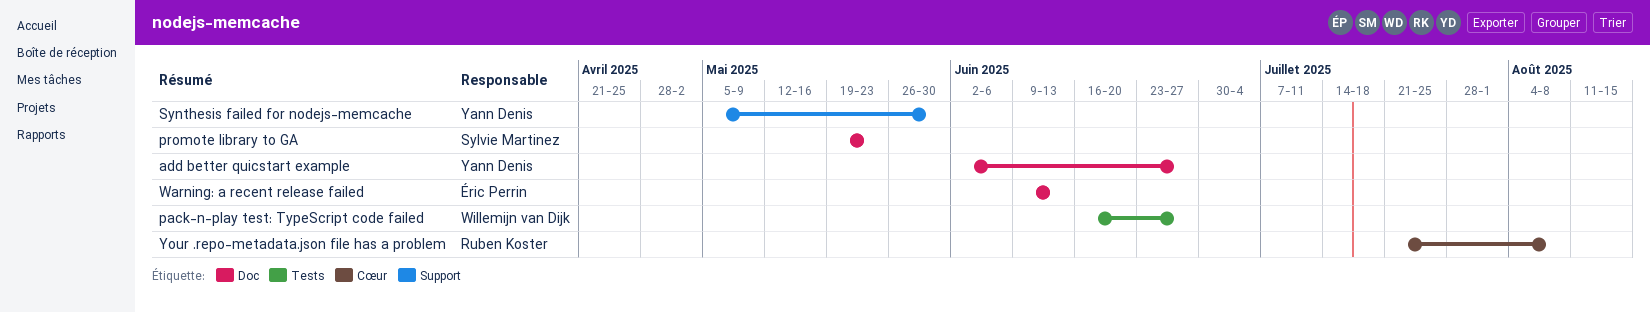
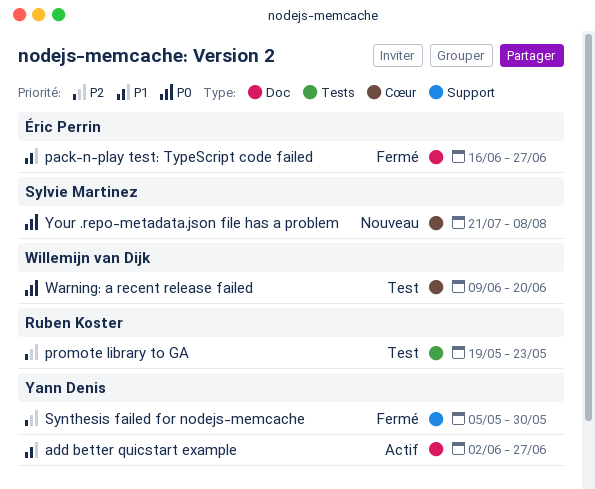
pack-n-play test: TypeScript code failed, owner: Willemijn van Dijk -> Éric Perrin
pack-n-play test: TypeScript code failed, label: Tests -> Doc
promote library to GA, owner: Sylvie Martinez -> Ruben Koster
promote library to GA, label: Doc -> Tests
Warning: a recent release failed, owner: Éric Perrin -> Willemijn van Dijk
Warning: a recent release failed, label: Doc -> Cœur
Warning: a recent release failed, due: Jun 13 -> Jun 20
Your .repo-metadata.json file has a problem, owner: Ruben Koster -> Sylvie Martinez

